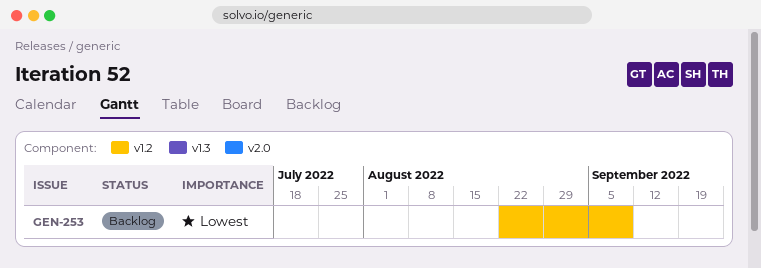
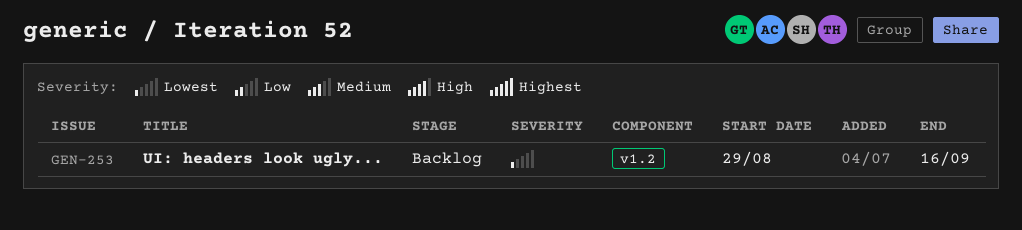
GEN-253, start: Aug 22 -> Aug 29
GEN-253, due: Sep 9 -> Sep 16

